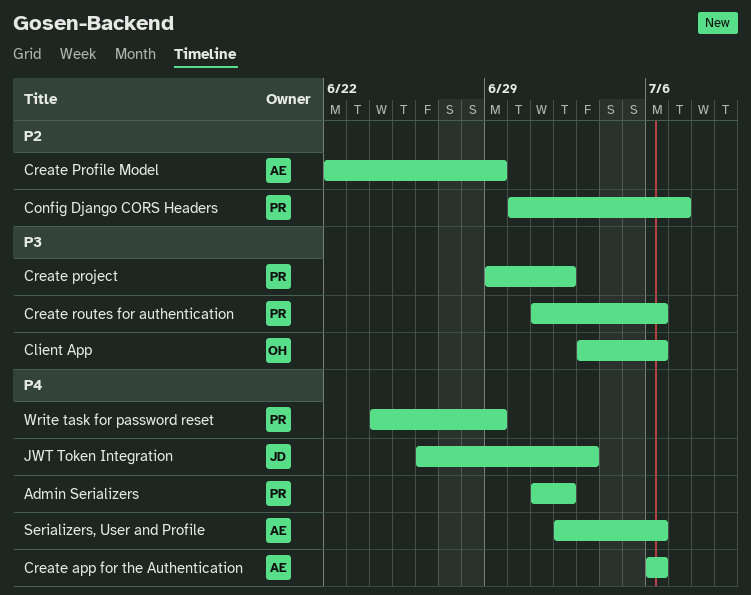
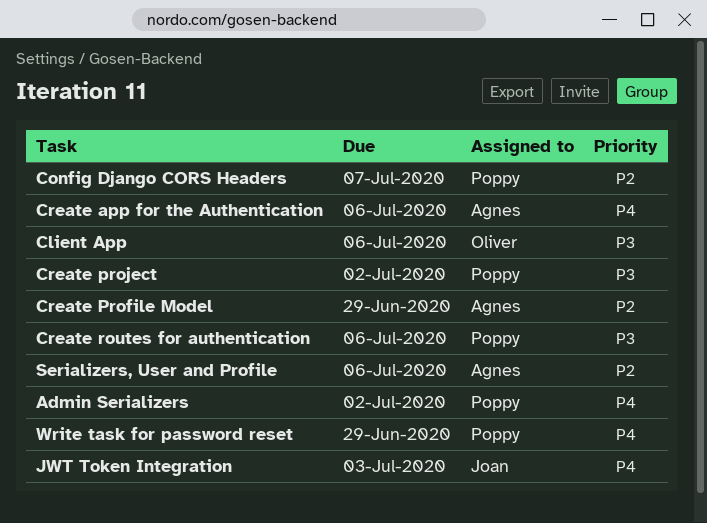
Serializers, User and Profile, priority: P4 -> P2

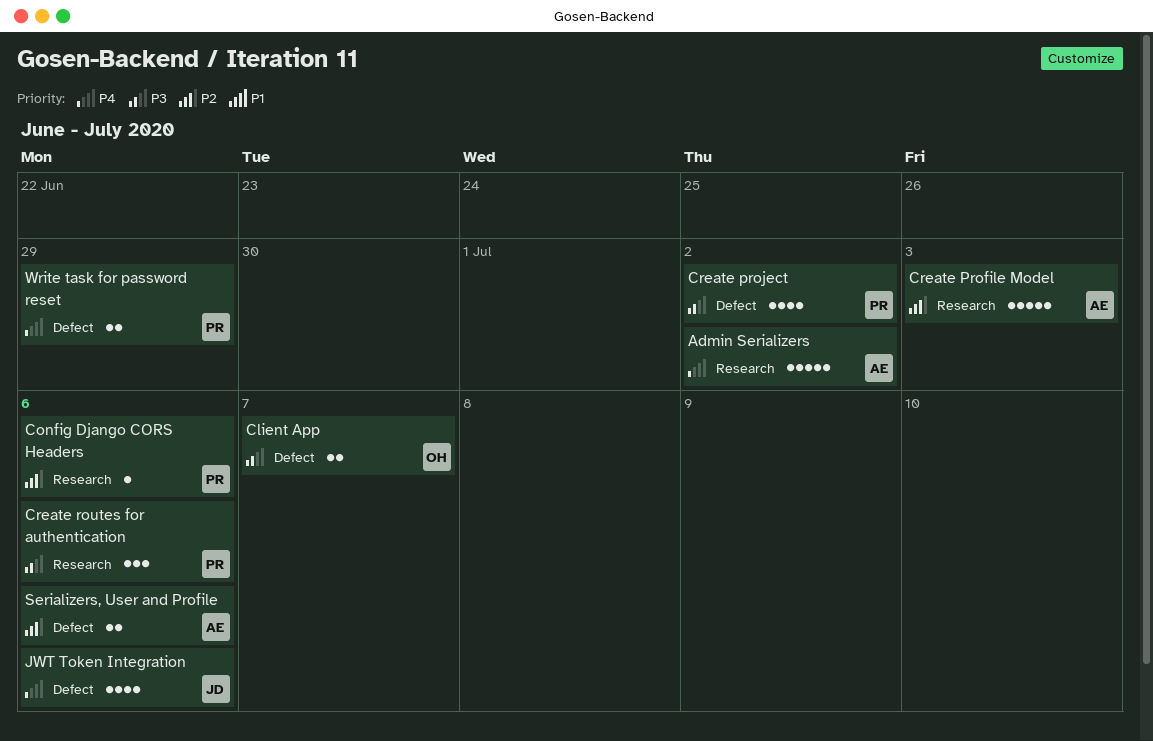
Admin Serializers, owner: Poppy -> Agnes
Client App, due: Jul 6 -> Jul 7
Config Django CORS Headers, due: Jul 7 -> Jul 6
Create app for the Authentication: present -> none
Create Profile Model, due: Jun 29 -> Jul 3
JWT Token Integration, due: Jul 3 -> Jul 6

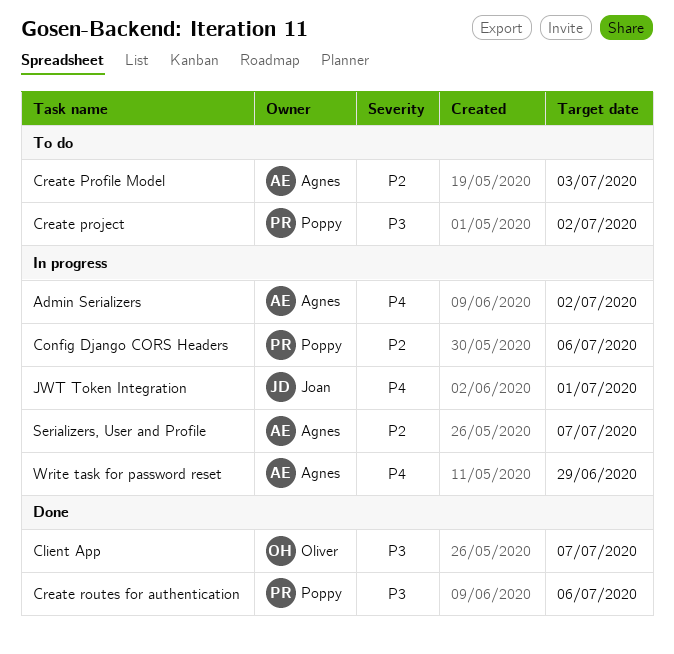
JWT Token Integration, due: Jul 6 -> Jul 1
Serializers, User and Profile, due: Jul 6 -> Jul 7
Write task for password reset, owner: Poppy -> Agnes

